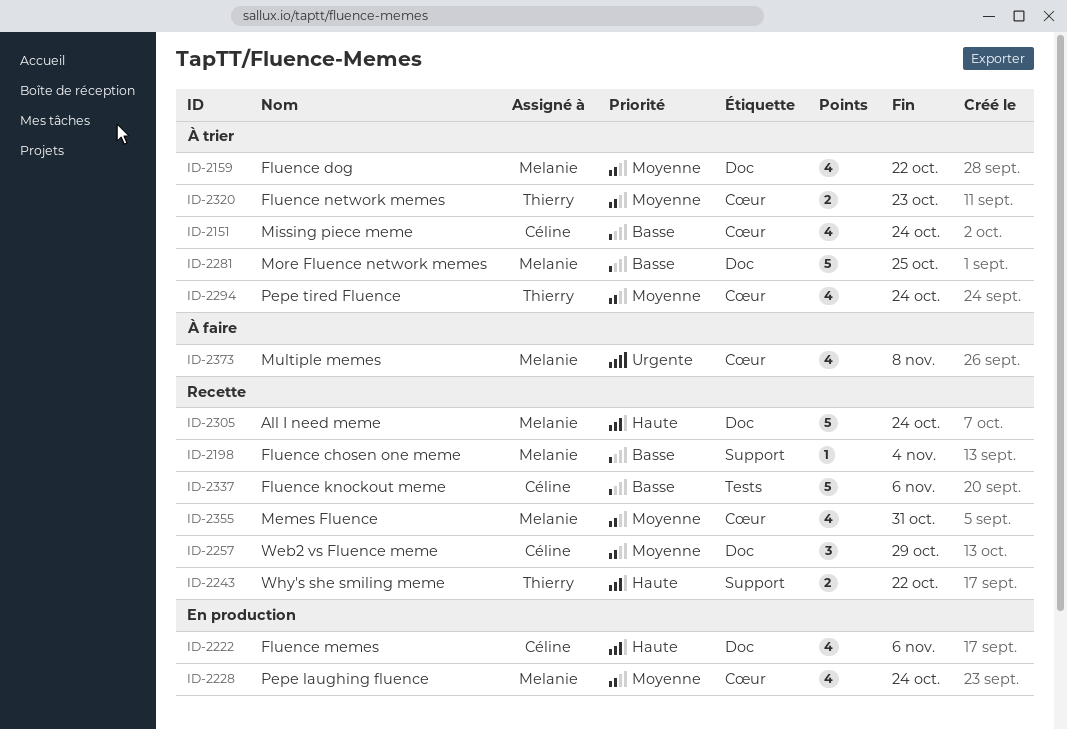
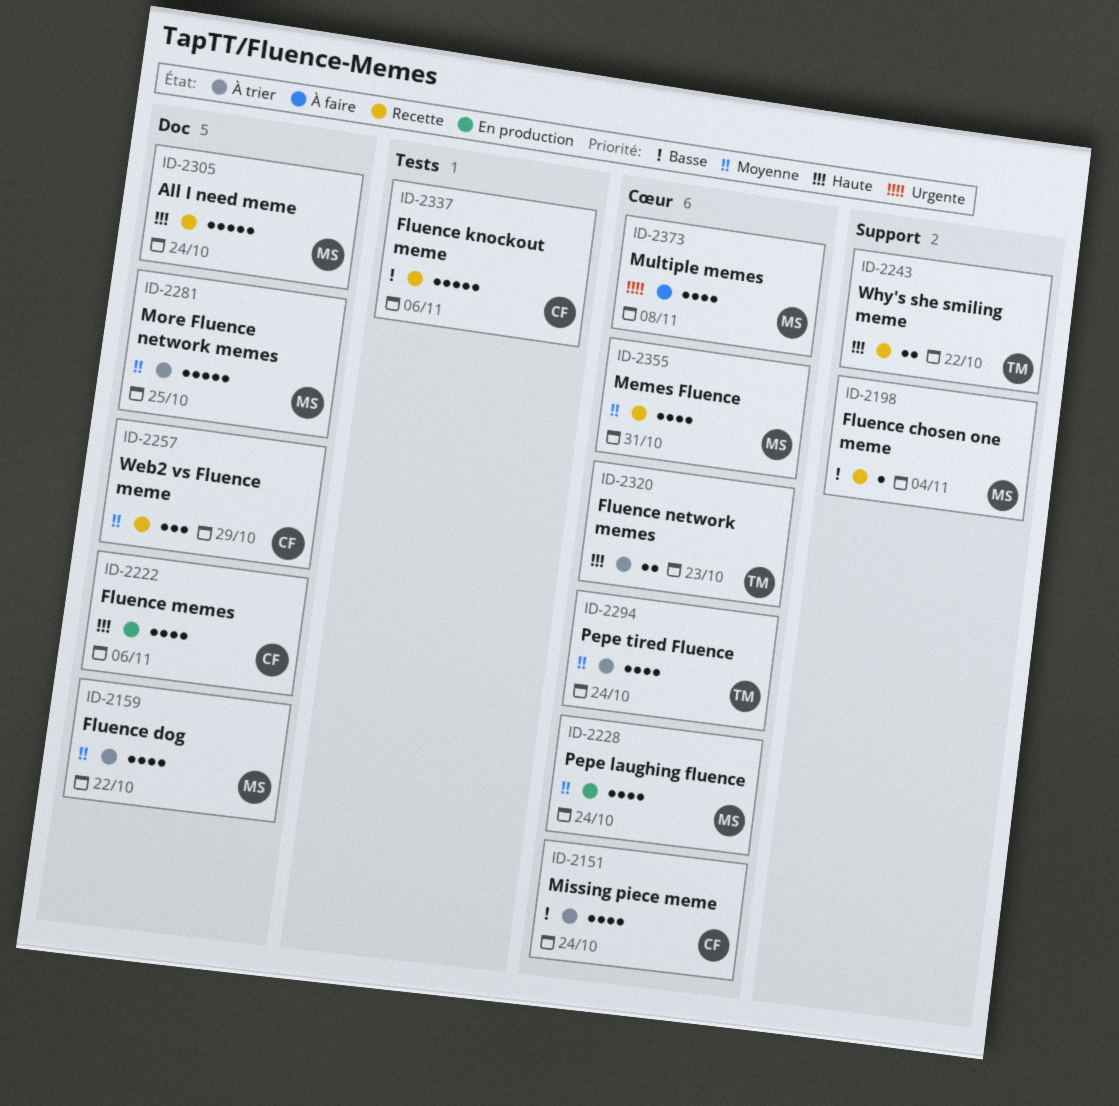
ID-2281, priority: Basse -> Moyenne
ID-2320, priority: Moyenne -> Haute

